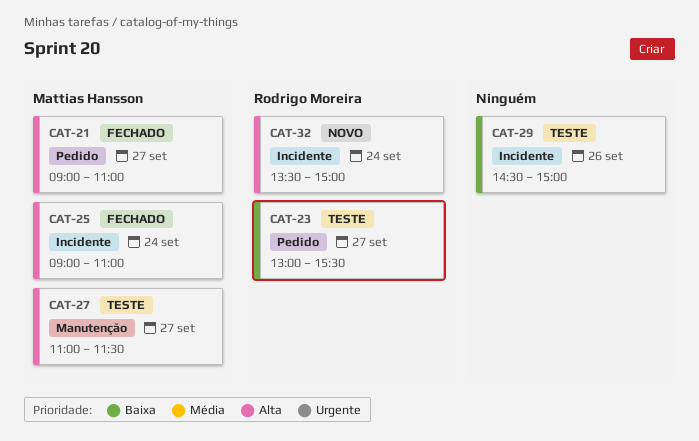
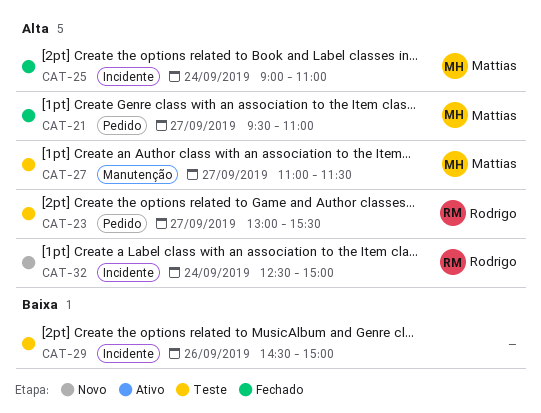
CAT-21, begins: 09:00 -> 09:30
CAT-23, priority: Baixa -> Alta
CAT-32, begins: 13:30 -> 12:30

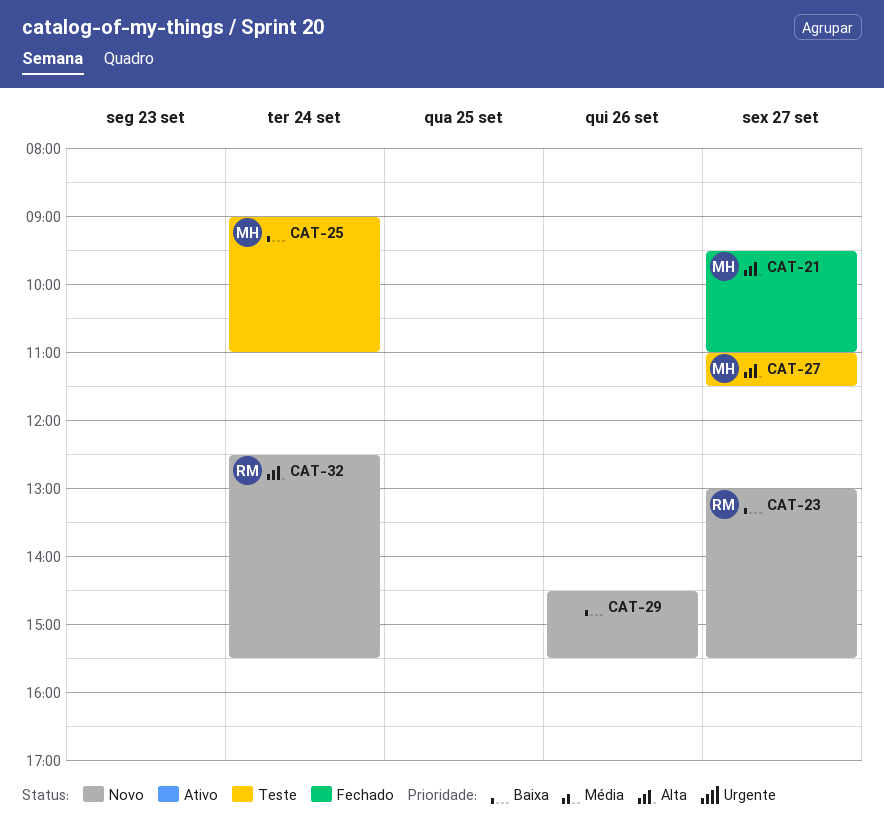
CAT-23, status: Teste -> Novo
CAT-23, priority: Alta -> Baixa
CAT-25, status: Fechado -> Teste
CAT-25, priority: Alta -> Baixa
CAT-29, status: Teste -> Novo
CAT-29, ends: 15:00 -> 15:30
CAT-32, ends: 15:00 -> 15:30

